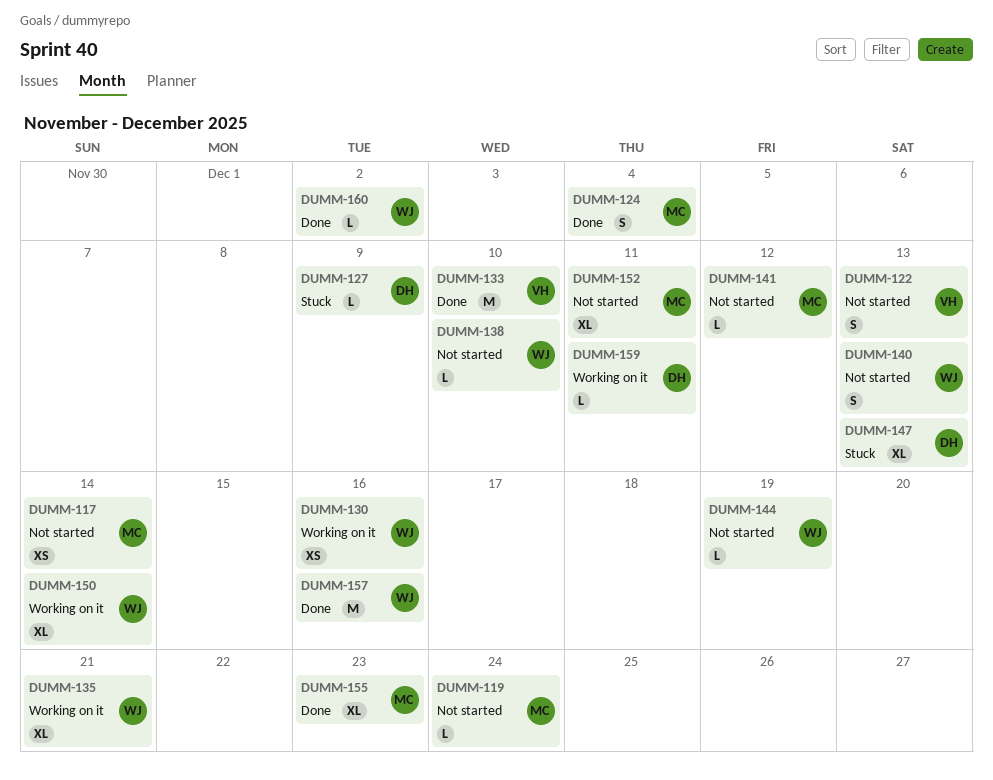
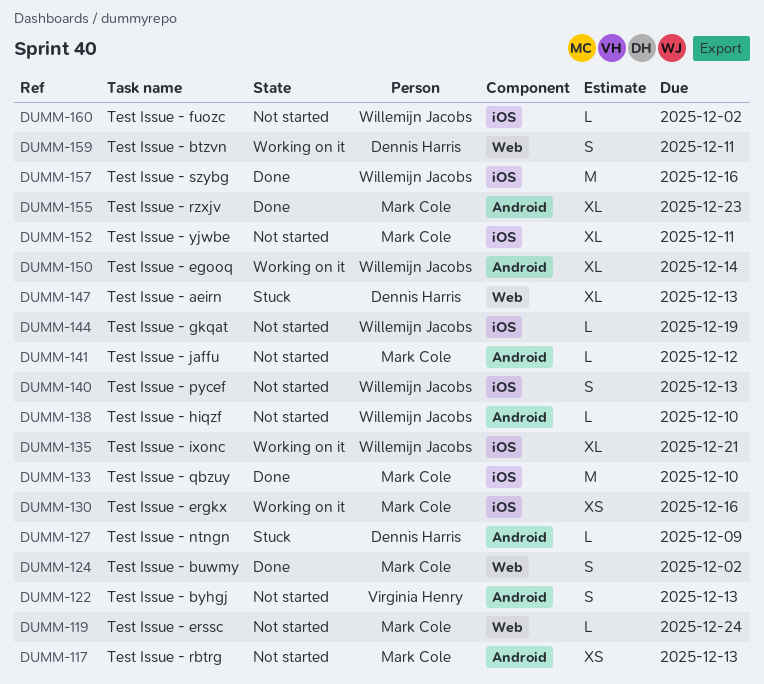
DUMM-117, due: Dec 14 -> Dec 13
DUMM-124, due: Dec 4 -> Dec 2
DUMM-130, owner: Willemijn Jacobs -> Mark Cole
DUMM-133, owner: Virginia Henry -> Mark Cole
DUMM-159, estimate: L -> S
DUMM-160, status: Done -> Not started

